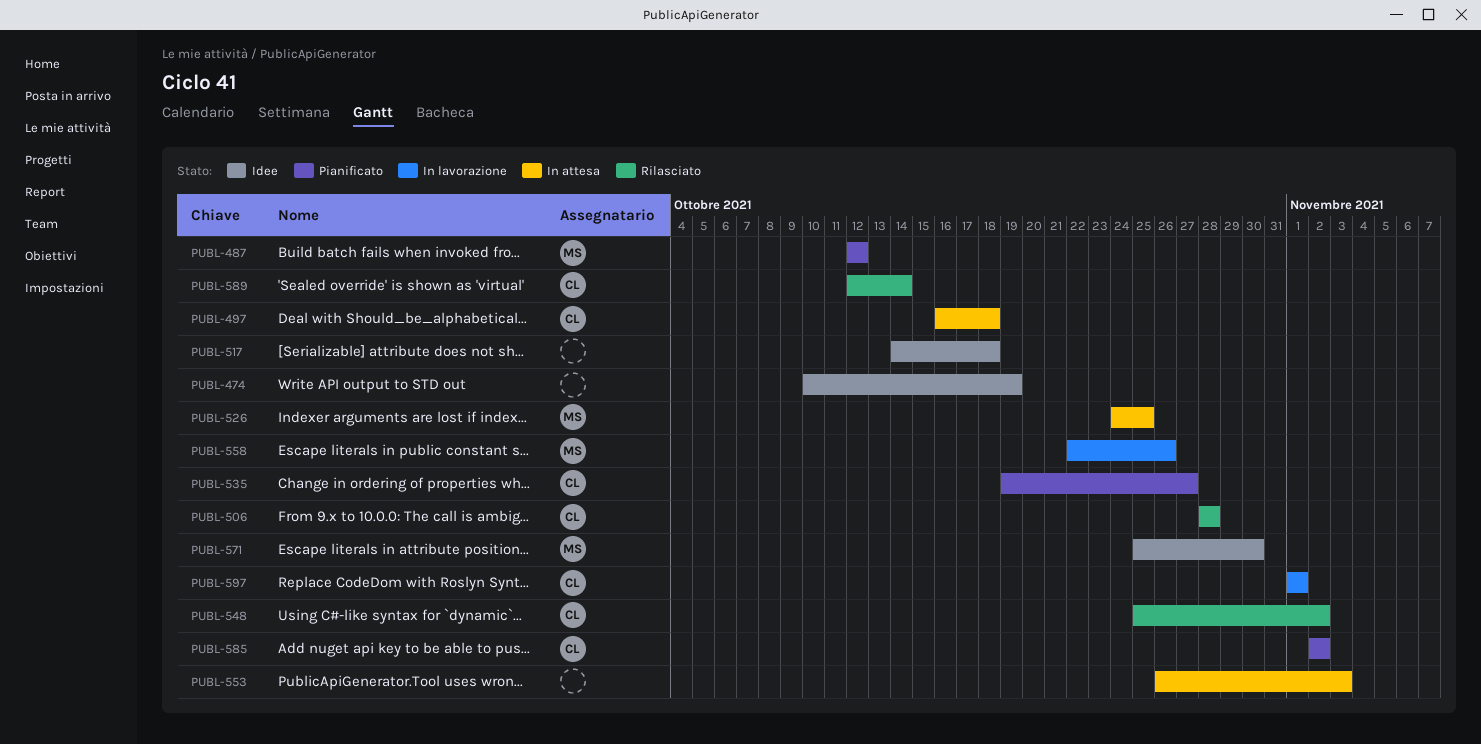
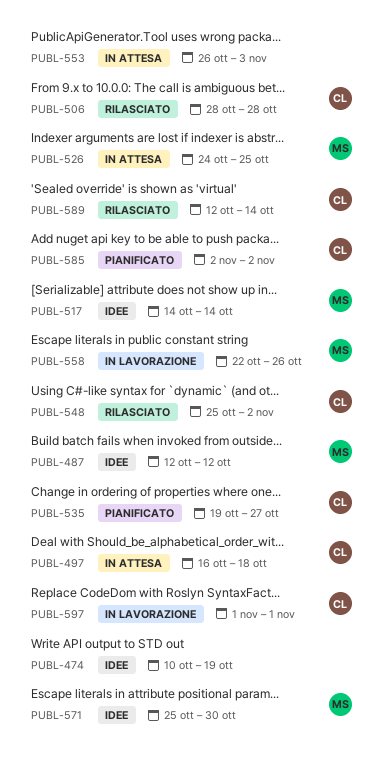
PUBL-487, status: Pianificato -> Idee
PUBL-517, owner: none -> MS
PUBL-517, due: Oct 18 -> Oct 14

